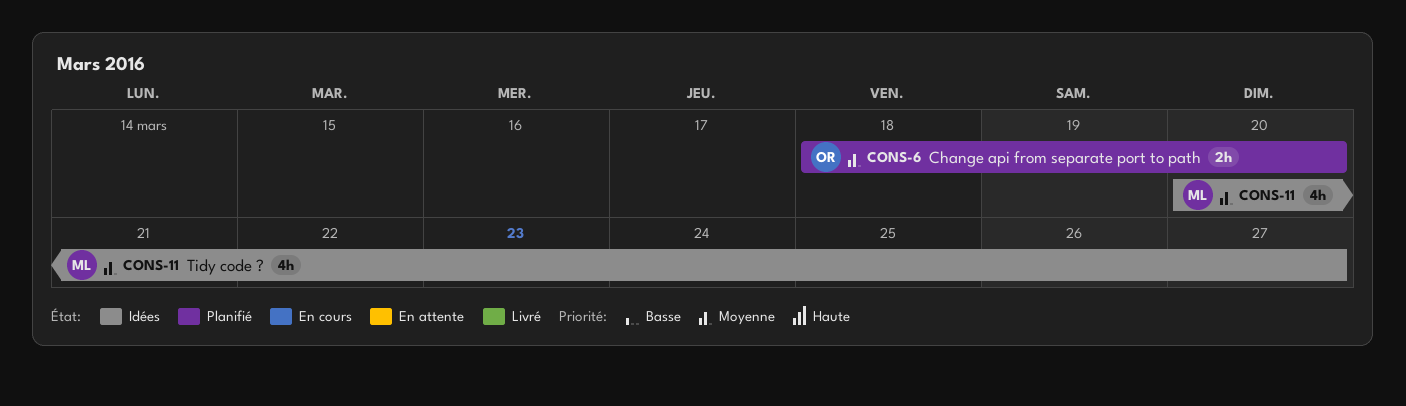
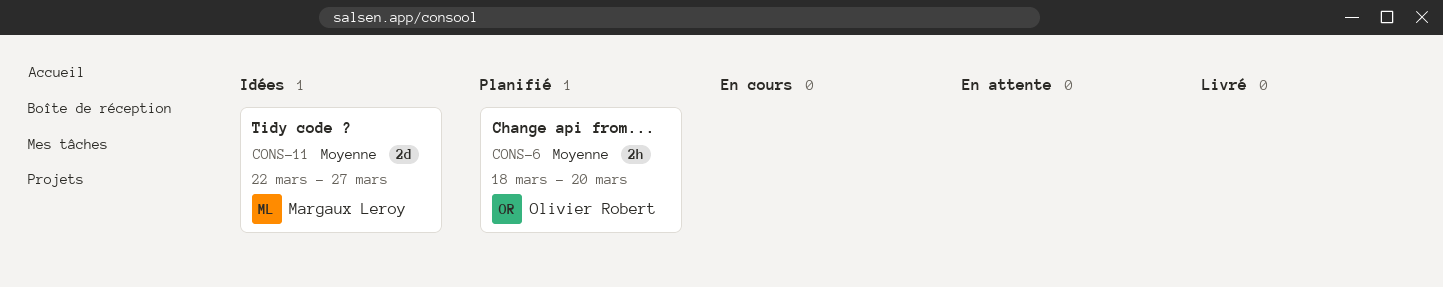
CONS-11, estimate: 4h -> 2d
CONS-11, start: Mar 20 -> Mar 22

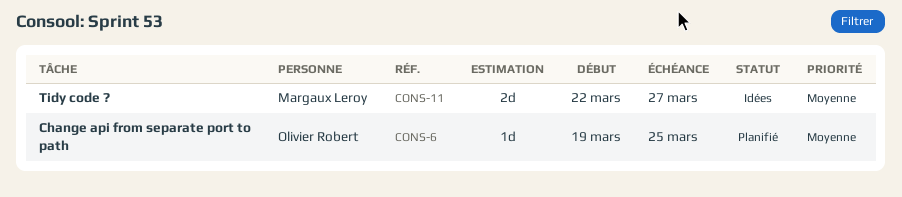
CONS-6, estimate: 2h -> 1d
CONS-6, start: Mar 18 -> Mar 19
CONS-6, due: Mar 20 -> Mar 25

